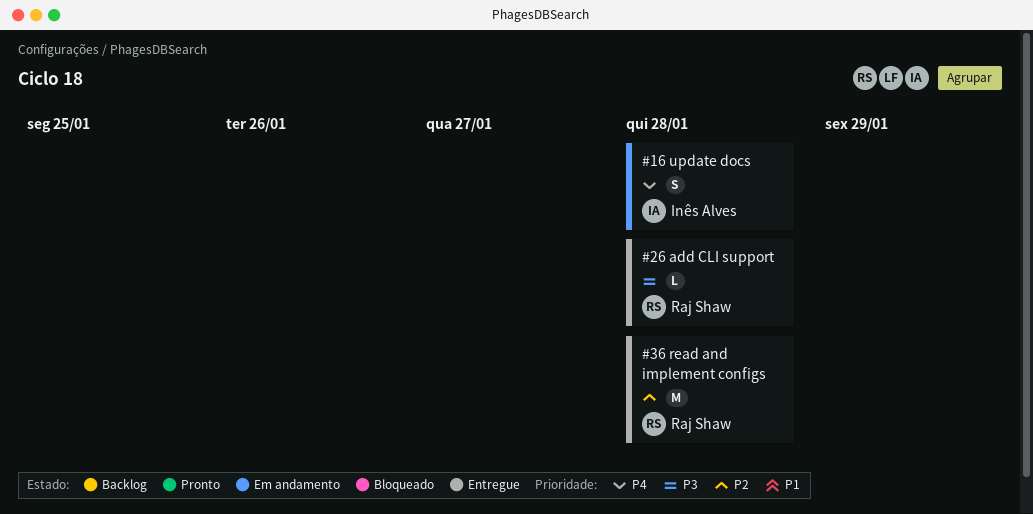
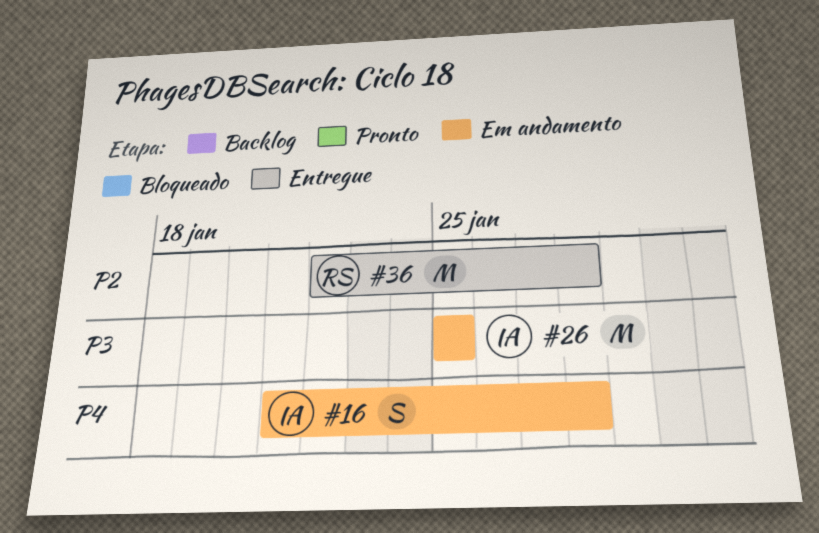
#26, status: Entregue -> Em andamento
#26, owner: Raj Shaw -> Inês Alves
#26, estimate: L -> M
#26, due: Jan 28 -> Jan 25

